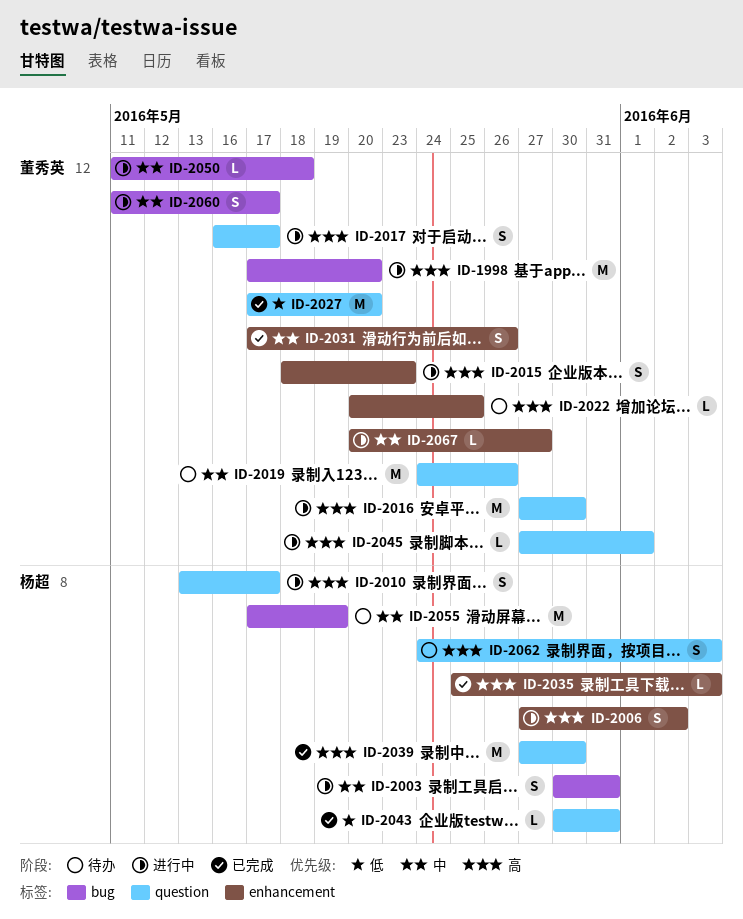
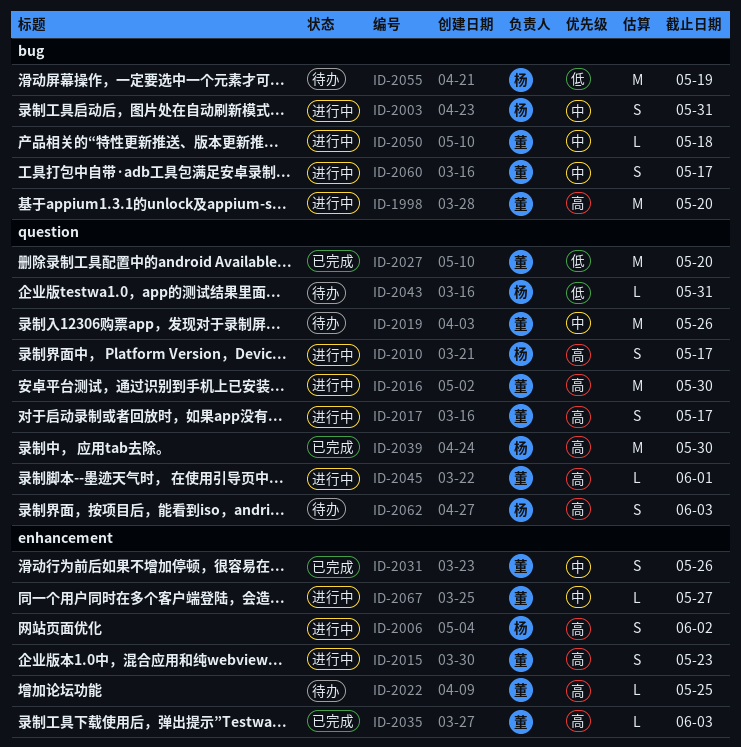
ID-2035, owner: 杨超 -> 董秀英
ID-2043, status: 已完成 -> 待办
ID-2055, priority: 中 -> 低

